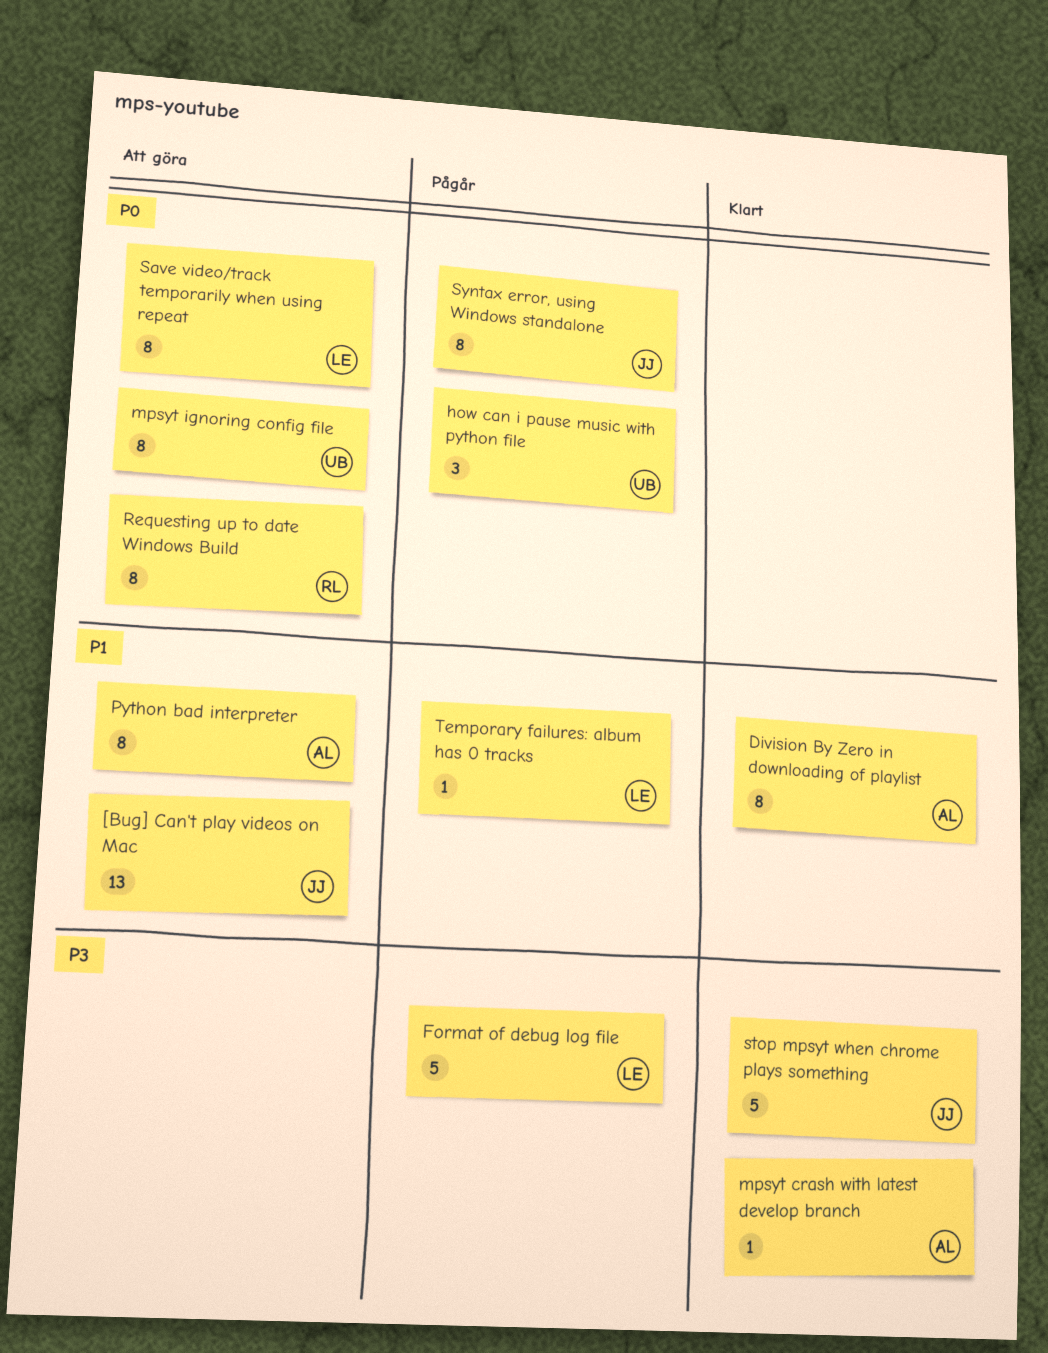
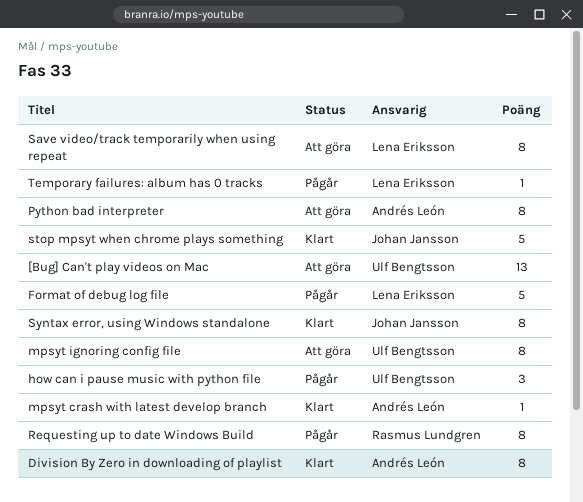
[Bug] Can't play videos on Mac, owner: Johan Jansson -> Ulf Bengtsson
Requesting up to date Windows Build, status: Att göra -> Pågår
Syntax error, using Windows standalone, status: Pågår -> Klart

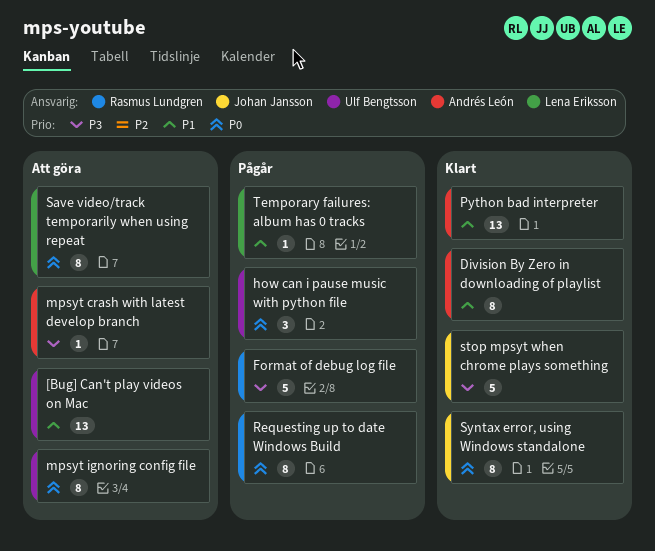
Format of debug log file, owner: Lena Eriksson -> Rasmus Lundgren
mpsyt crash with latest develop branch, status: Klart -> Att göra
Python bad interpreter, status: Att göra -> Klart
Python bad interpreter, estimate: 8 -> 13

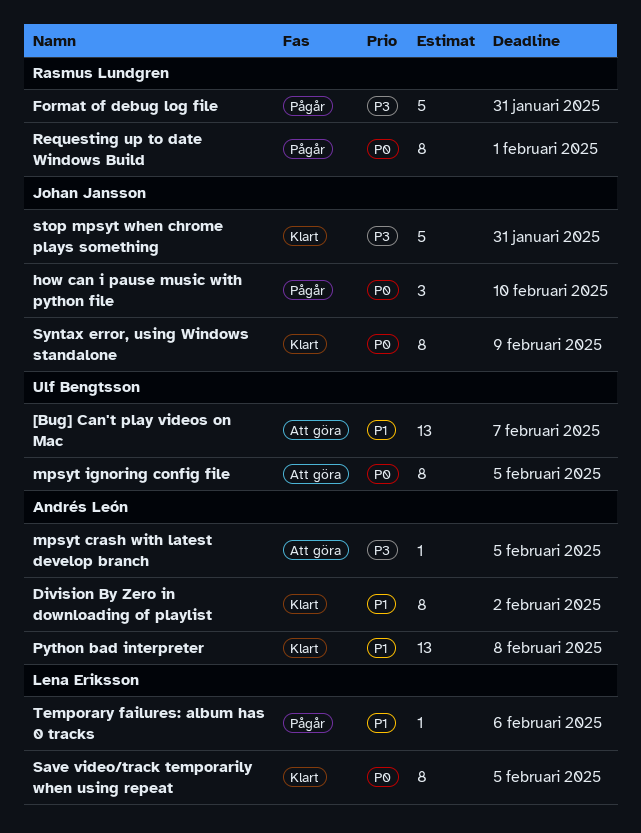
how can i pause music with python file, owner: Ulf Bengtsson -> Johan Jansson
Save video/track temporarily when using repeat, status: Att göra -> Klart

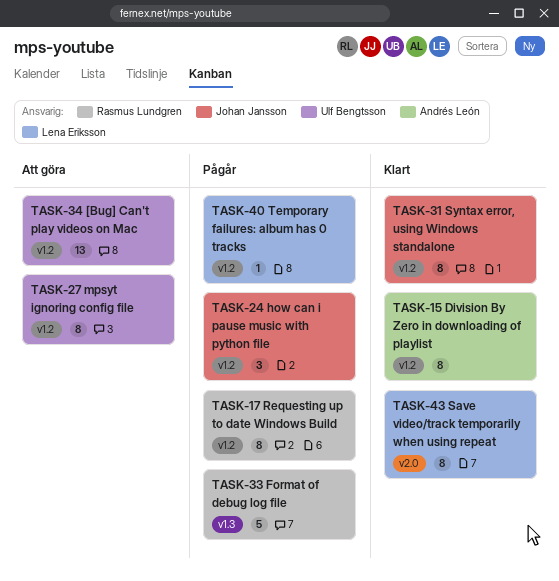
mpsyt crash with latest develop branch: present -> none
Python bad interpreter: present -> none
stop mpsyt when chrome plays something: present -> none

